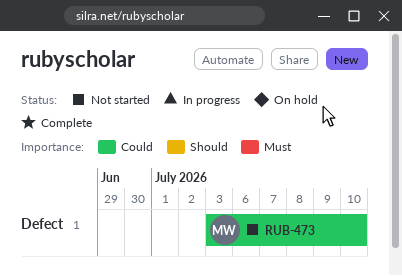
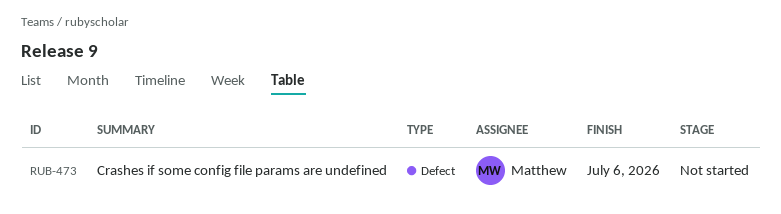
RUB-473, due: Jul 10 -> Jul 6

